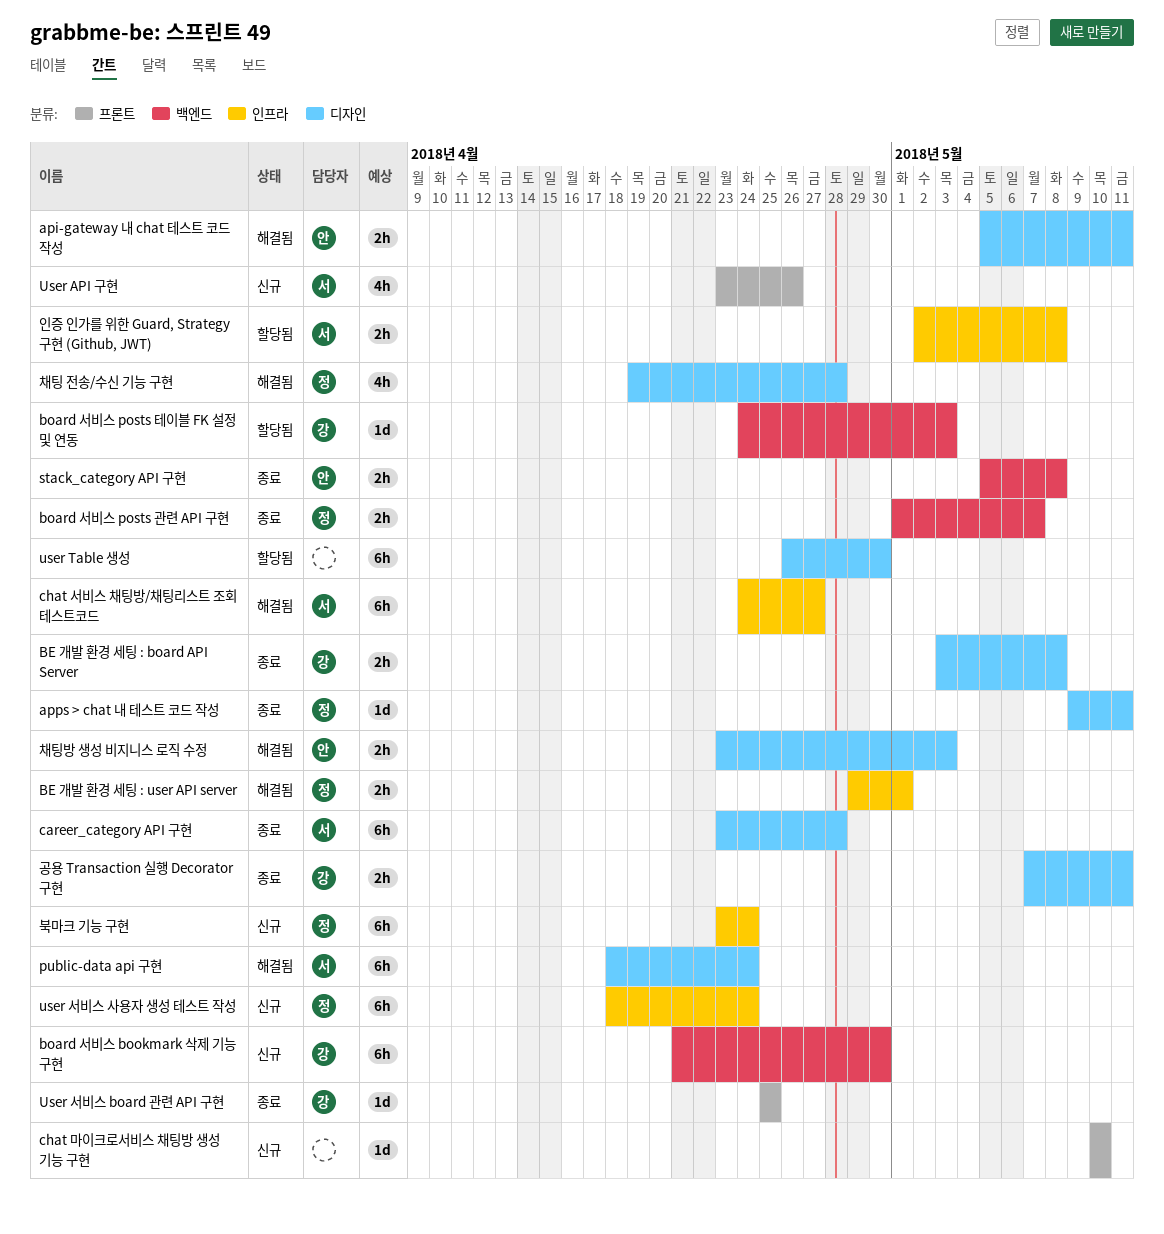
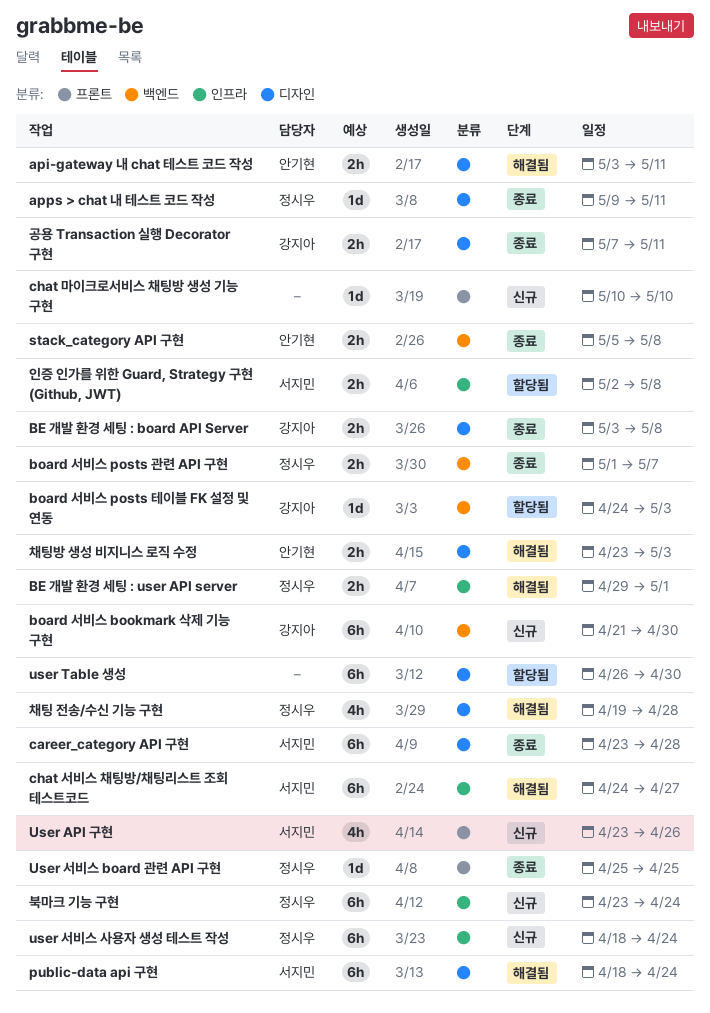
api-gateway 내 chat 테스트 코드 작성, start: May 5 -> May 3
User 서비스 board 관련 API 구현, owner: 강지아 -> 정시우

